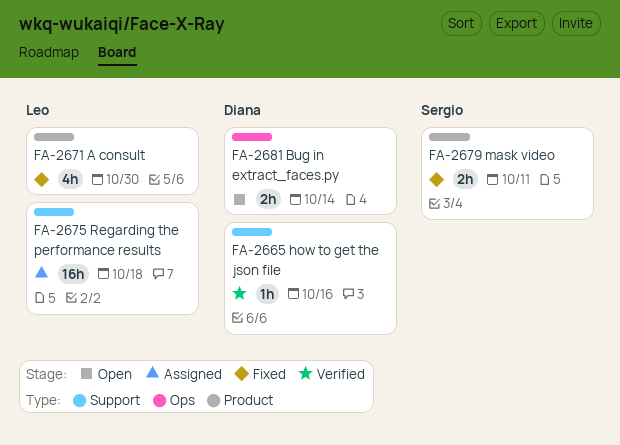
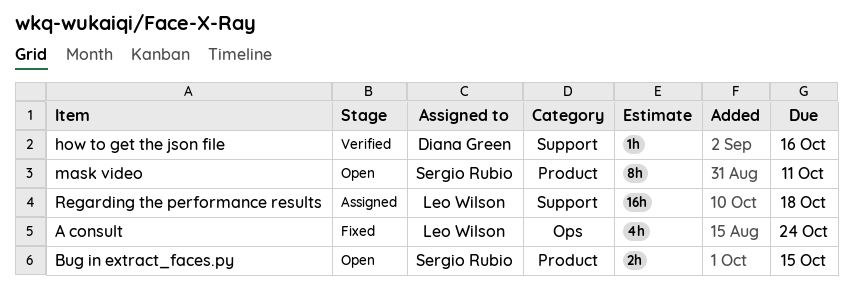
A consult, label: Product -> Ops
A consult, due: Oct 30 -> Oct 24
Bug in extract_faces.py, owner: Diana Green -> Sergio Rubio
Bug in extract_faces.py, label: Ops -> Product
Bug in extract_faces.py, due: Oct 14 -> Oct 15
mask video, status: Fixed -> Open
mask video, estimate: 2h -> 8h

